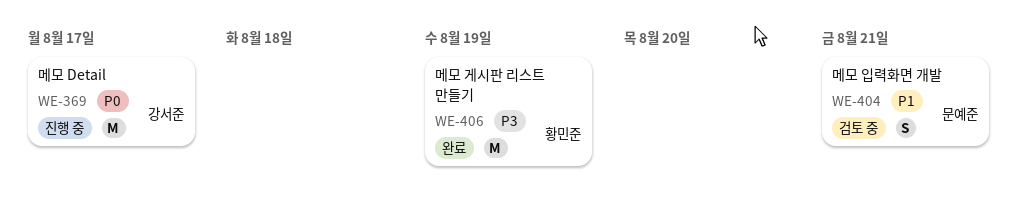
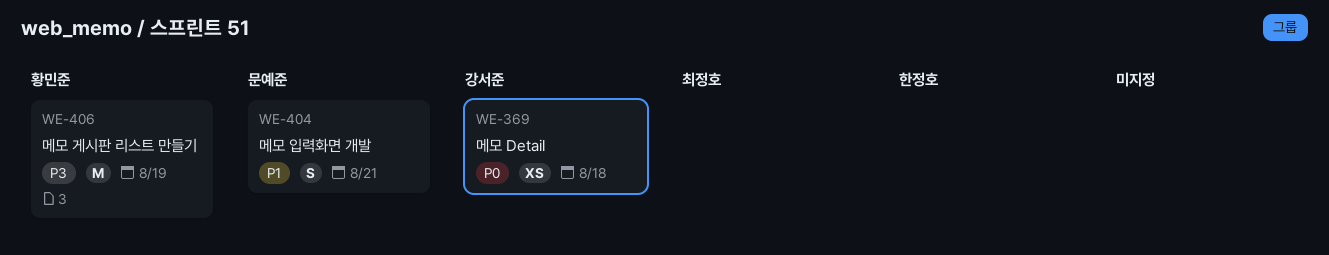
WE-369, estimate: M -> XS
WE-369, due: Aug 17 -> Aug 18

